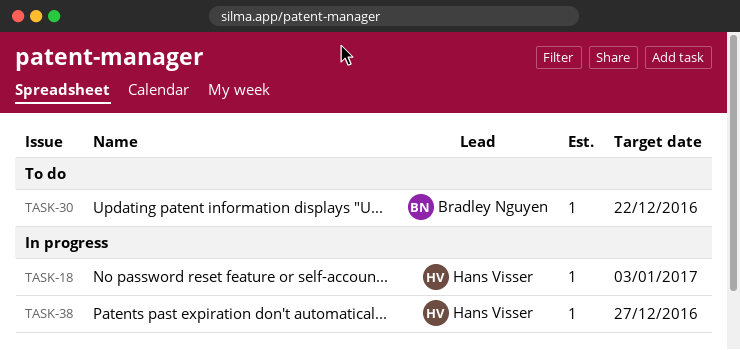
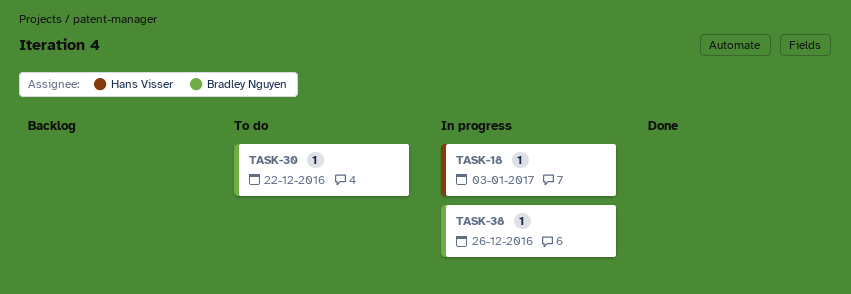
TASK-38, owner: Hans Visser -> Bradley Nguyen
TASK-38, due: Dec 27 -> Dec 26

